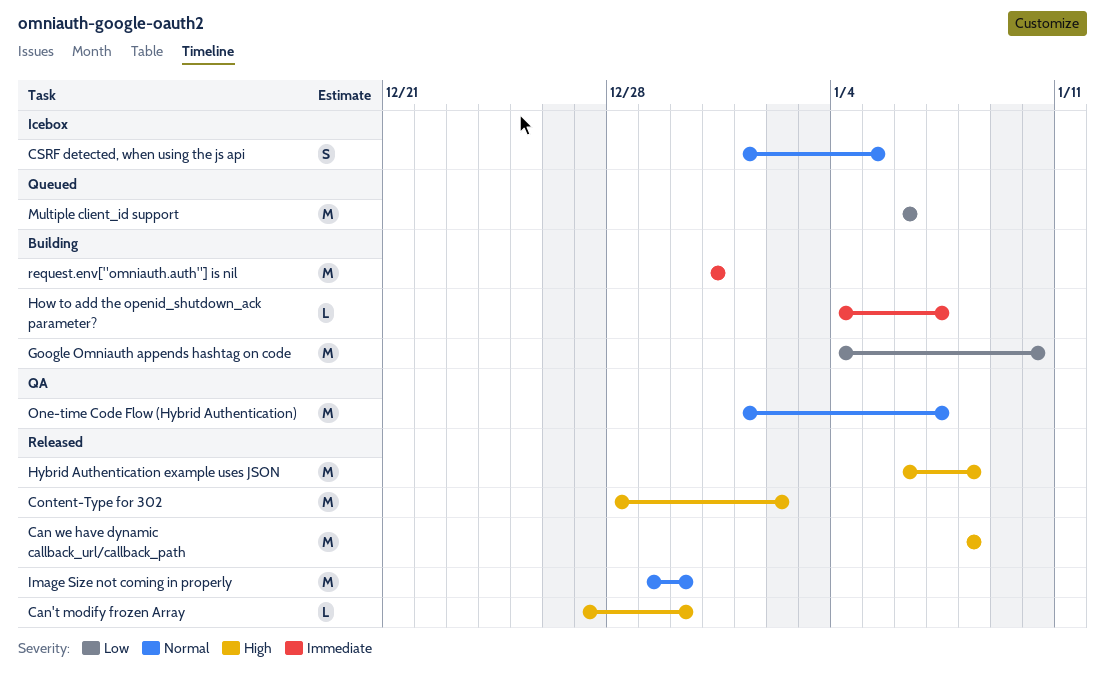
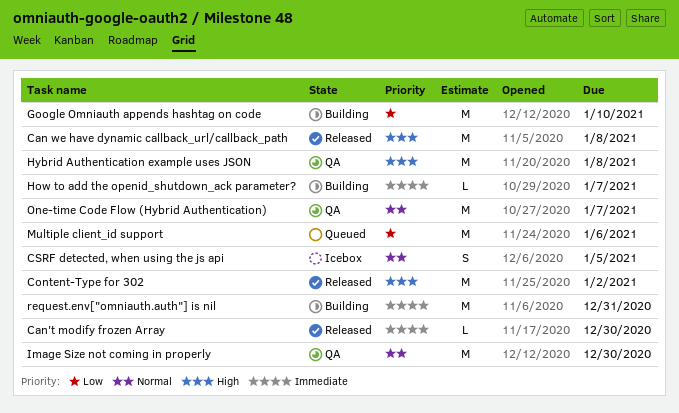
Can't modify frozen Array, priority: High -> Immediate
Hybrid Authentication example uses JSON, status: Released -> QA
Image Size not coming in properly, status: Released -> QA

